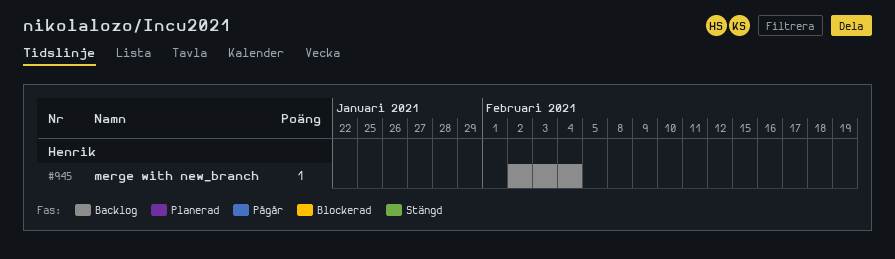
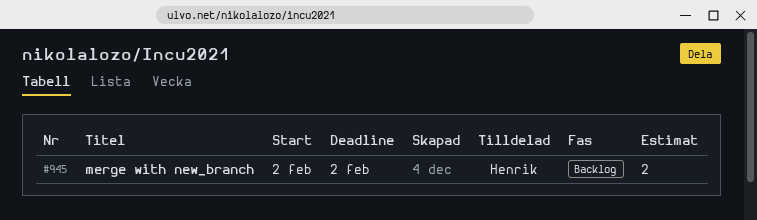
#945, estimate: 1 -> 2
#945, due: Feb 4 -> Feb 2

